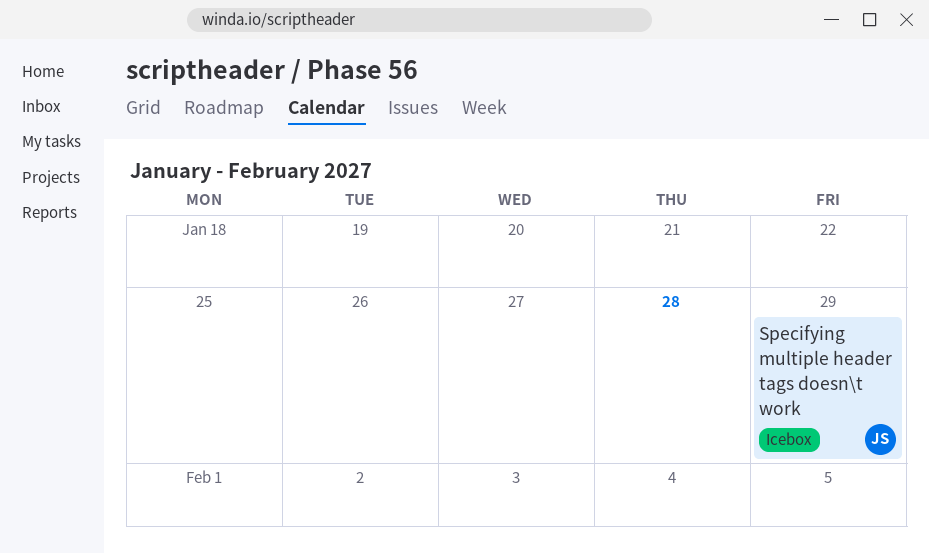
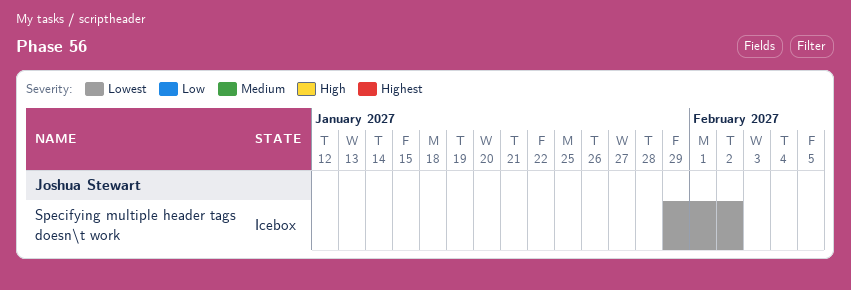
Specifying multiple header tags doesn\t work, due: Jan 29 -> Feb 2

